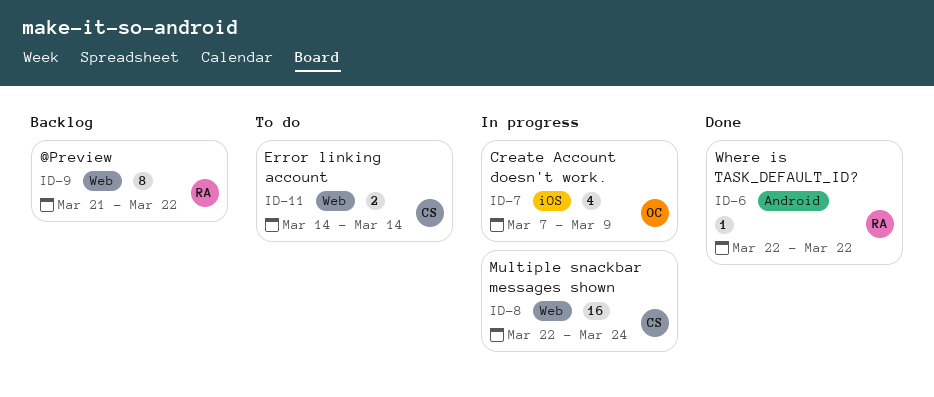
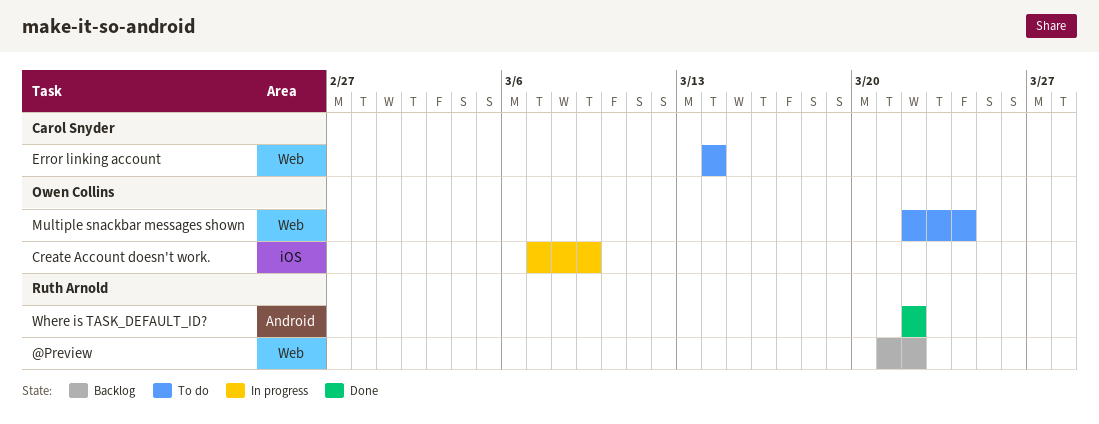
Multiple snackbar messages shown, status: In progress -> To do
Multiple snackbar messages shown, owner: Carol Snyder -> Owen Collins

